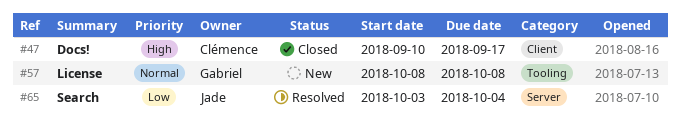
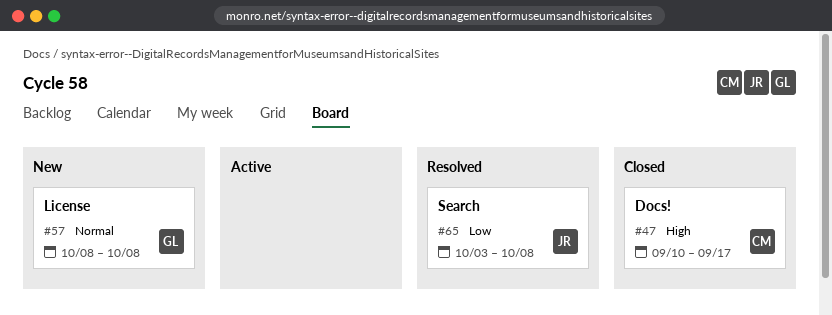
#65, due: Oct 4 -> Oct 8

